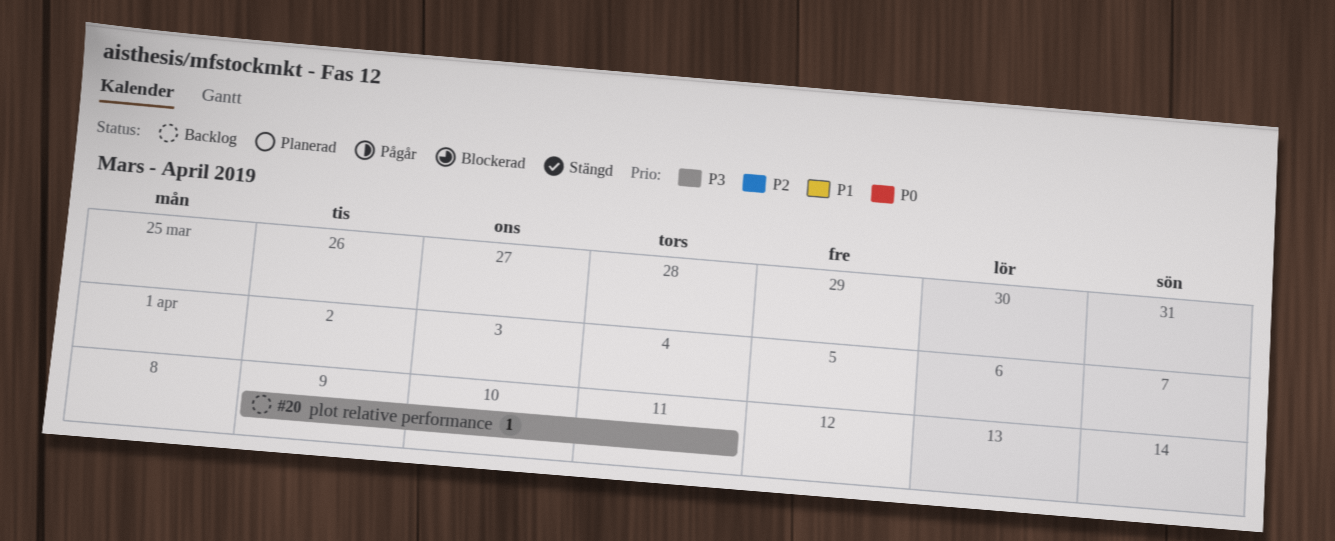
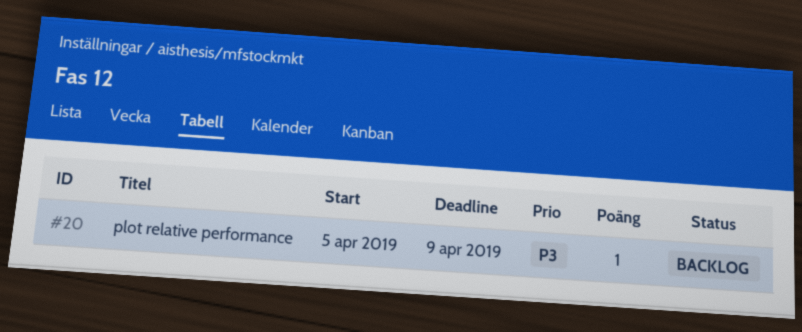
#20, start: Apr 9 -> Apr 5
#20, due: Apr 11 -> Apr 9

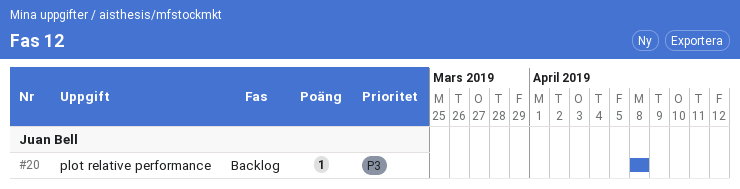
#20, start: Apr 5 -> Apr 8
#20, due: Apr 9 -> Apr 8

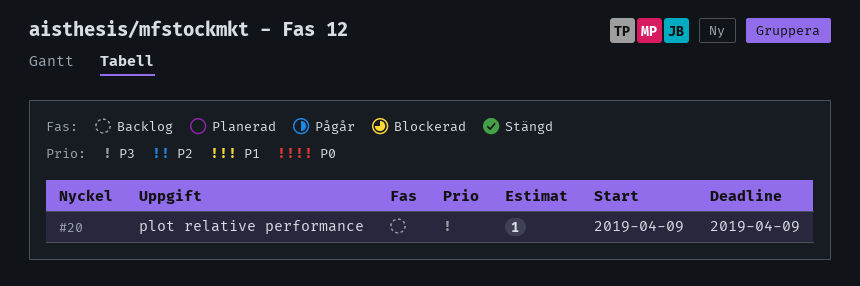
#20, start: Apr 8 -> Apr 9
#20, due: Apr 8 -> Apr 9

